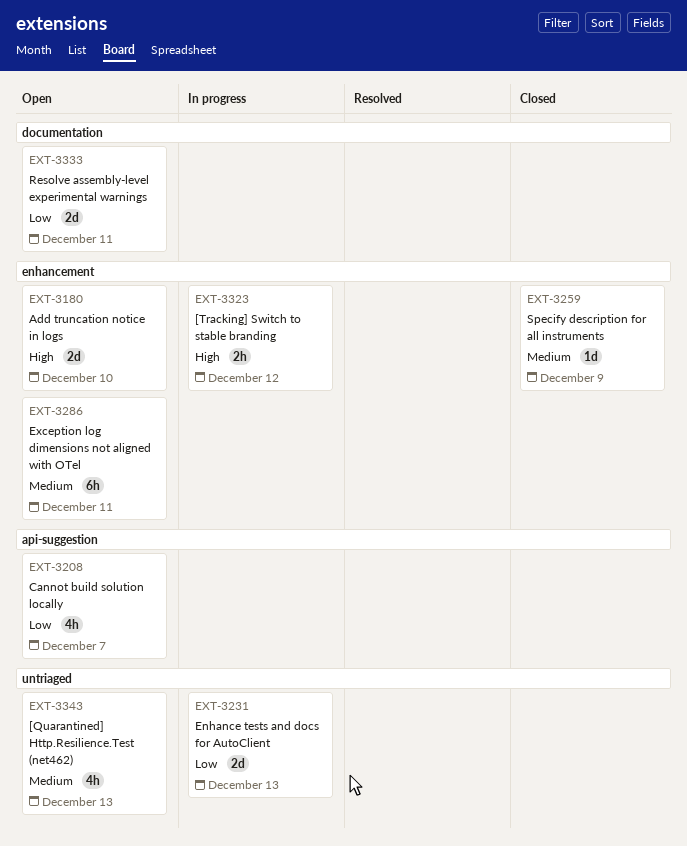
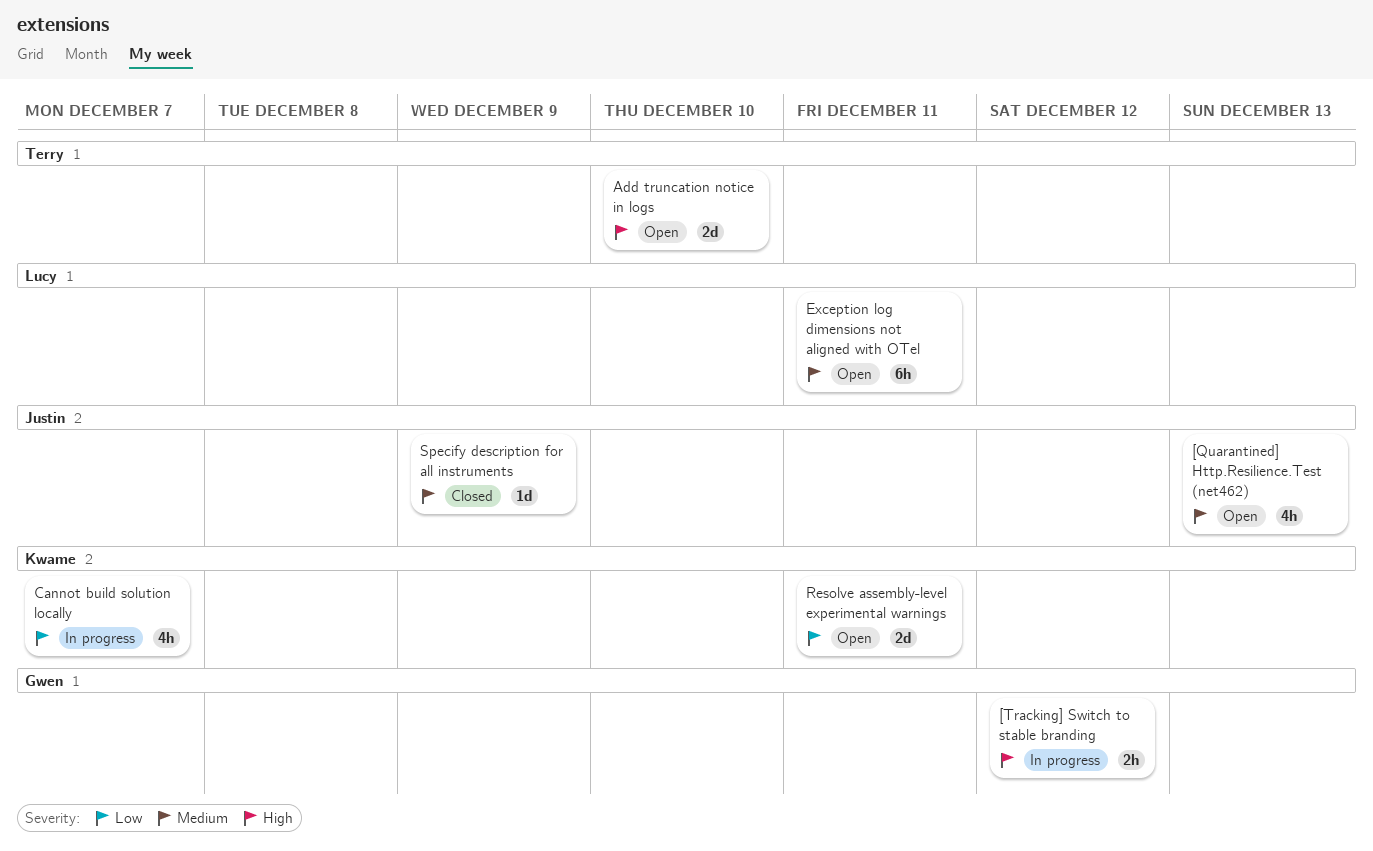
Cannot build solution locally, status: Open -> In progress
Enhance tests and docs for AutoClient: present -> none

